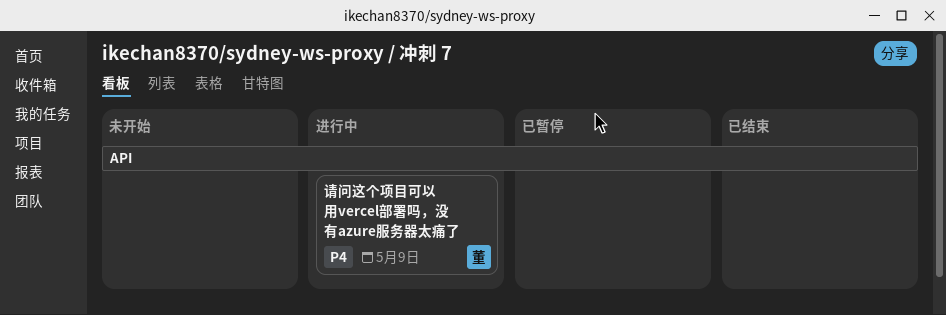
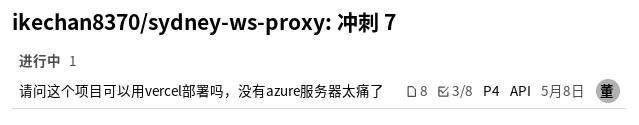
请问这个项目可以用vercel部署吗，没有azure服务器太痛了, due: May 9 -> May 8

